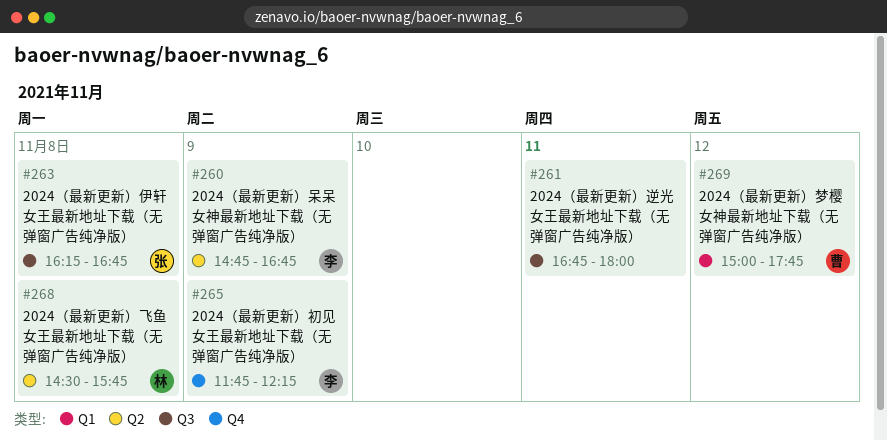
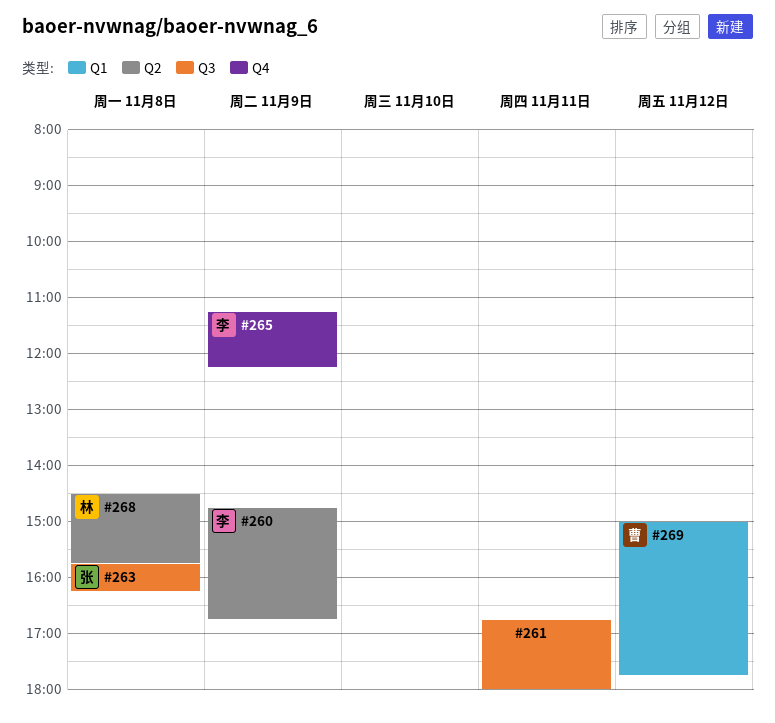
#263, begins: 16:15 -> 15:45
#263, ends: 16:45 -> 16:15
#265, begins: 11:45 -> 11:15

